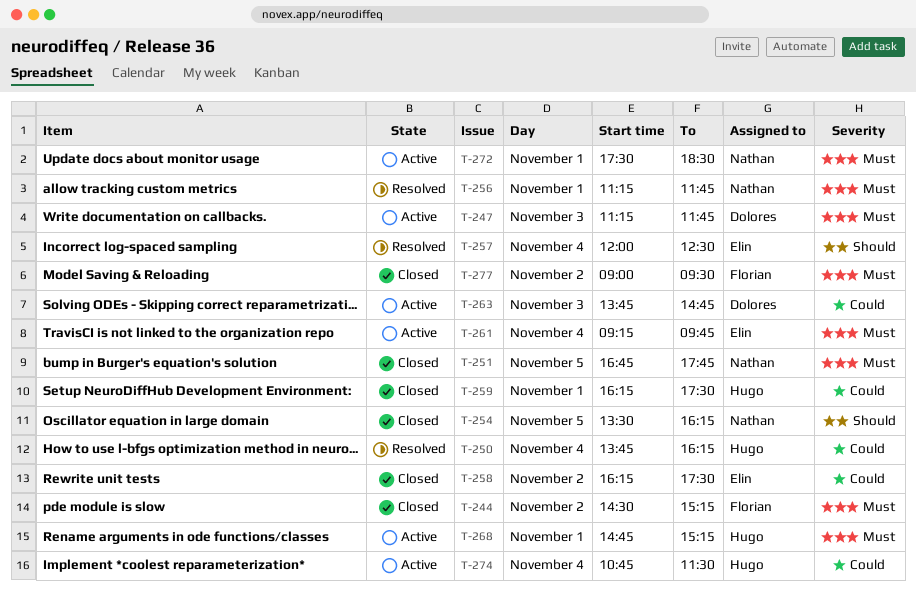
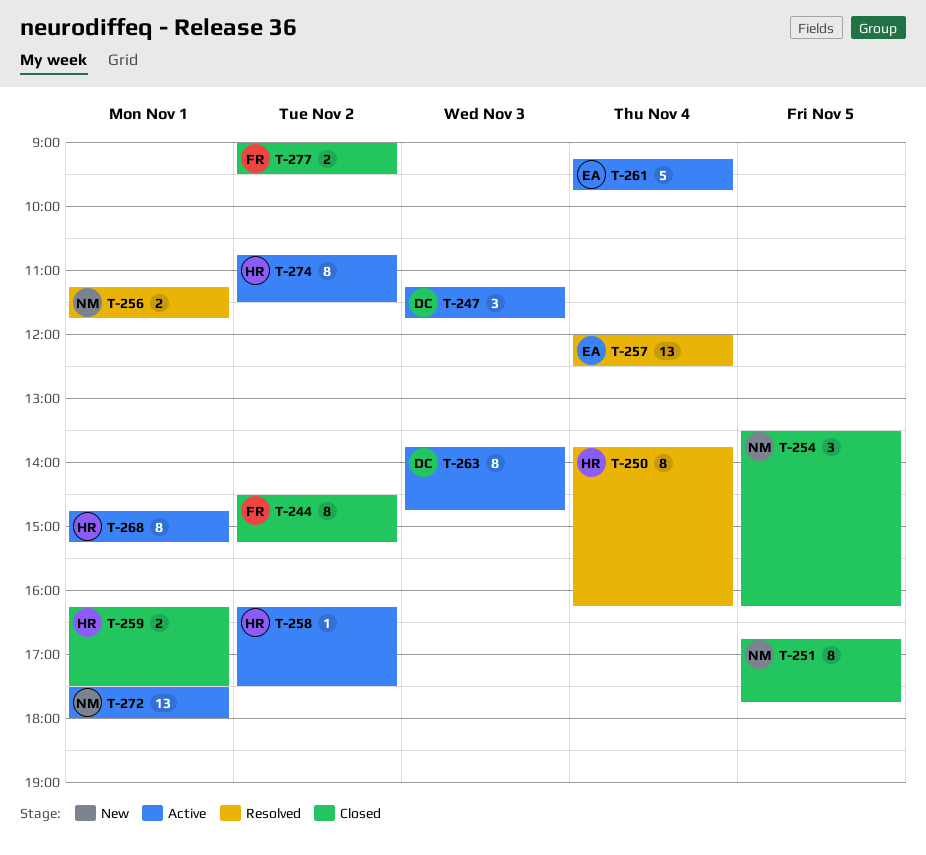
T-258, status: Closed -> Active
T-258, owner: Elin -> Hugo
T-272, ends: 18:30 -> 18:00
T-274, day: Nov 4 -> Nov 2

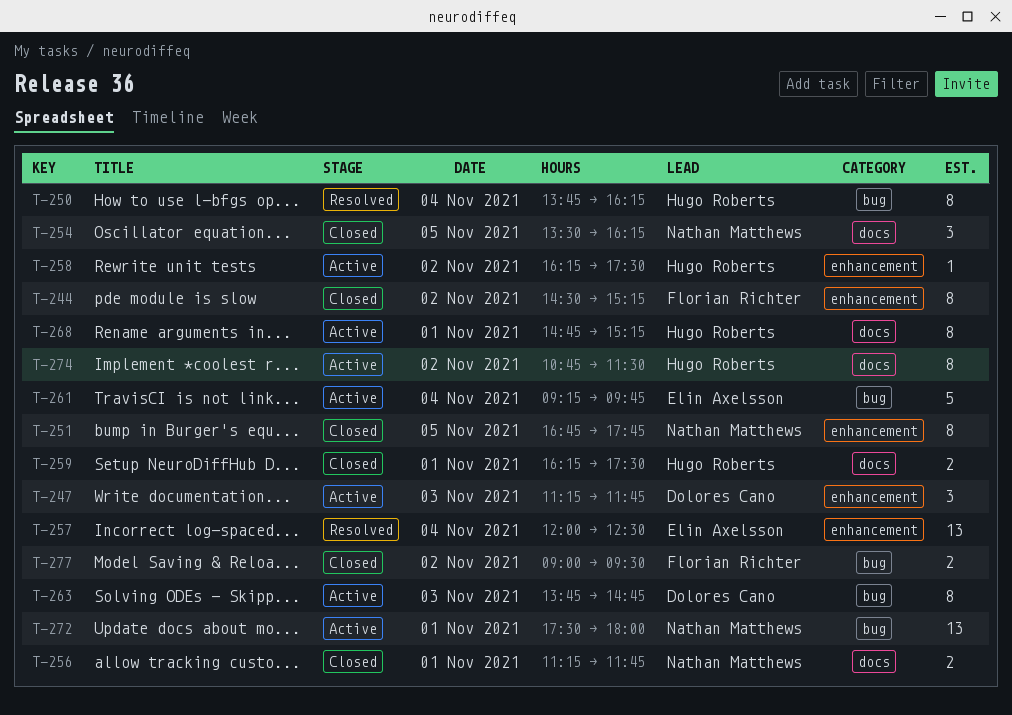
T-256, status: Resolved -> Closed

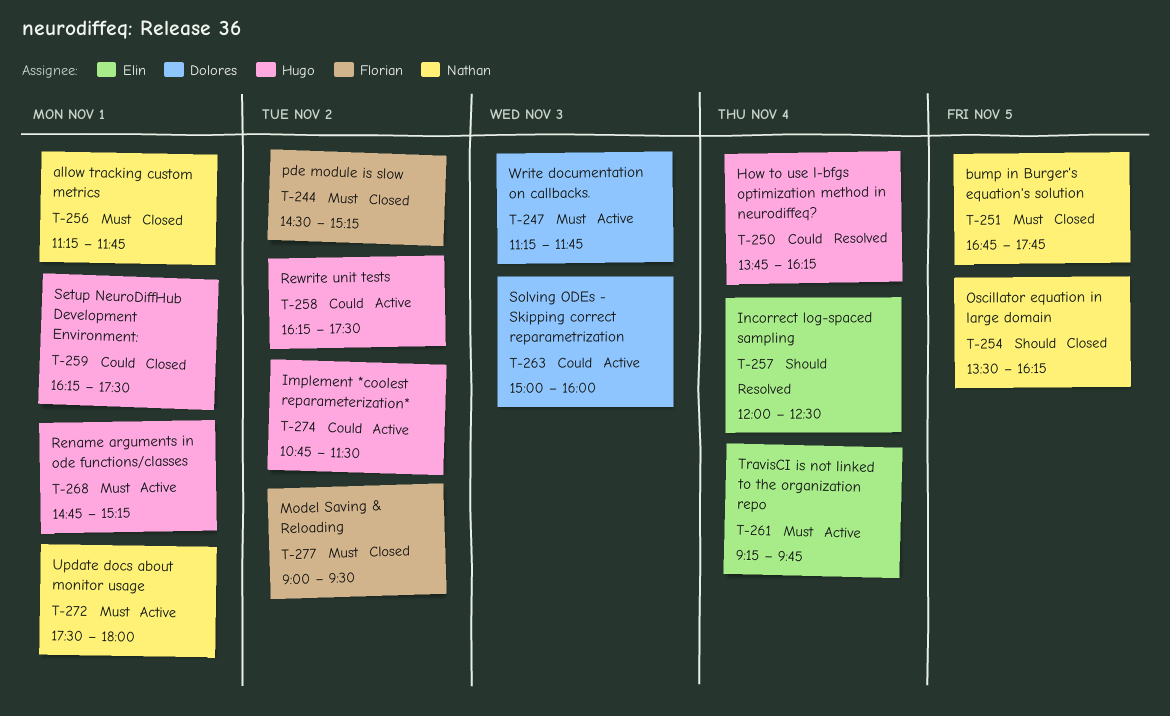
T-263, begins: 13:45 -> 15:00
T-263, ends: 14:45 -> 16:00

